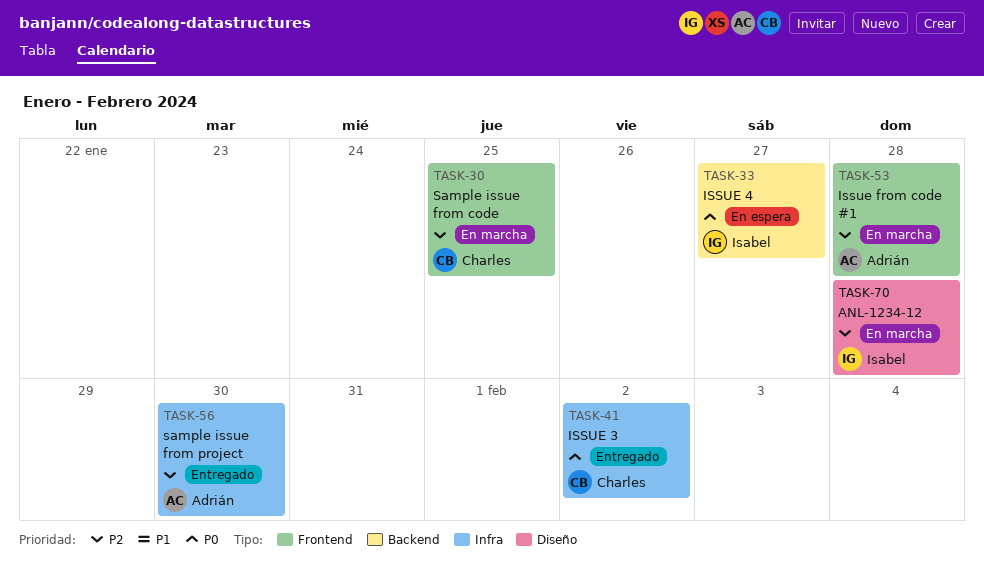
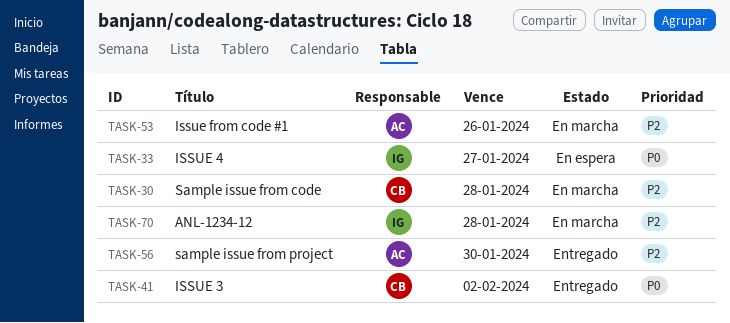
TASK-30, due: Jan 25 -> Jan 28
TASK-53, due: Jan 28 -> Jan 26

